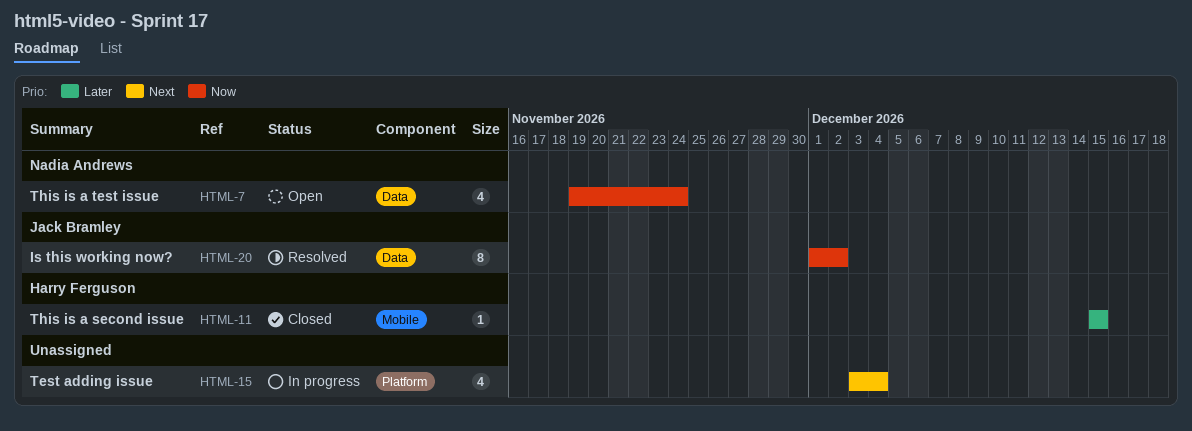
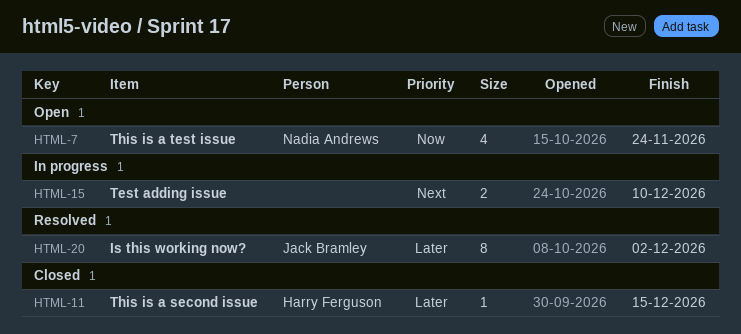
HTML-15, estimate: 4 -> 2
HTML-15, due: Dec 4 -> Dec 10
HTML-20, priority: Now -> Later

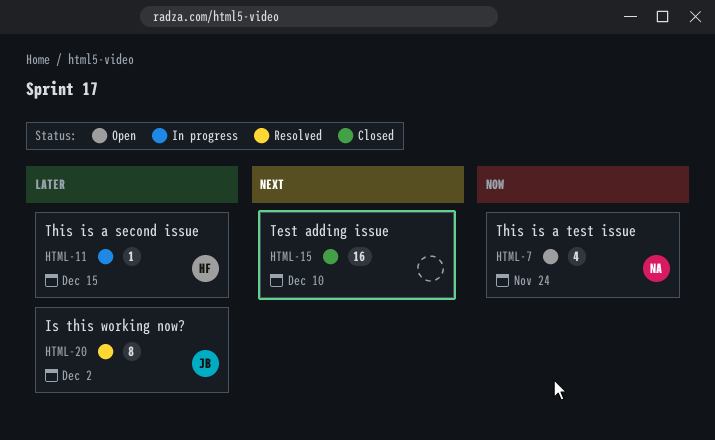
HTML-11, status: Closed -> In progress
HTML-15, status: In progress -> Closed
HTML-15, estimate: 2 -> 16

